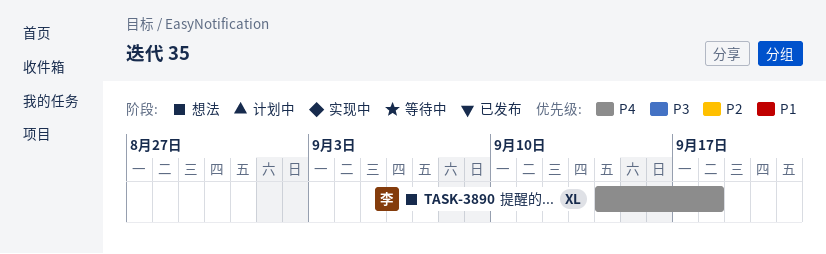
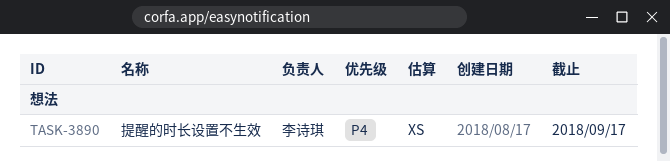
TASK-3890, estimate: XL -> XS
TASK-3890, due: Sep 18 -> Sep 17

